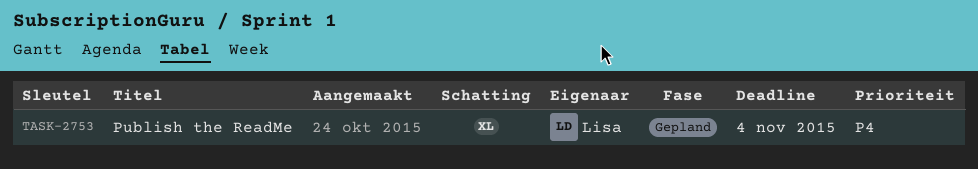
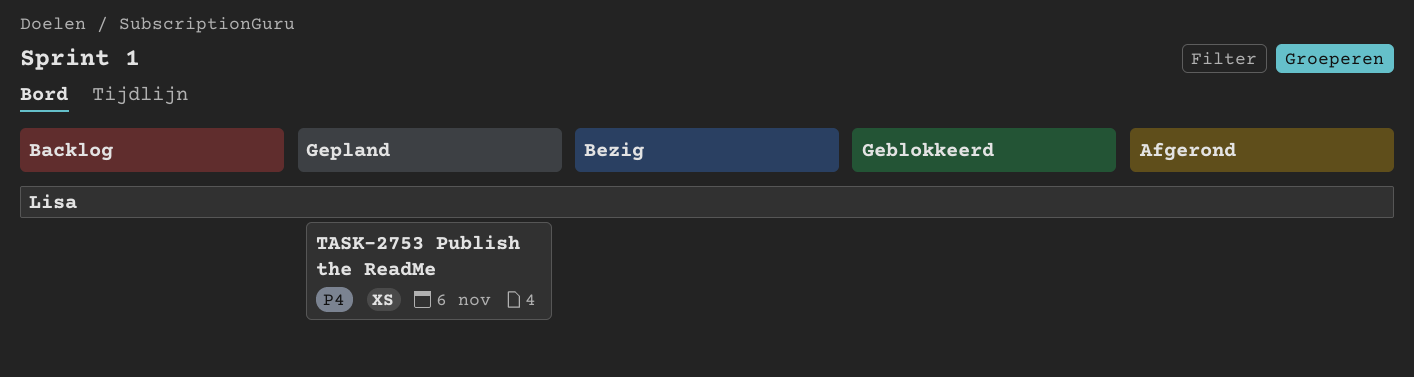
TASK-2753, estimate: XL -> XS
TASK-2753, due: Nov 4 -> Nov 6

